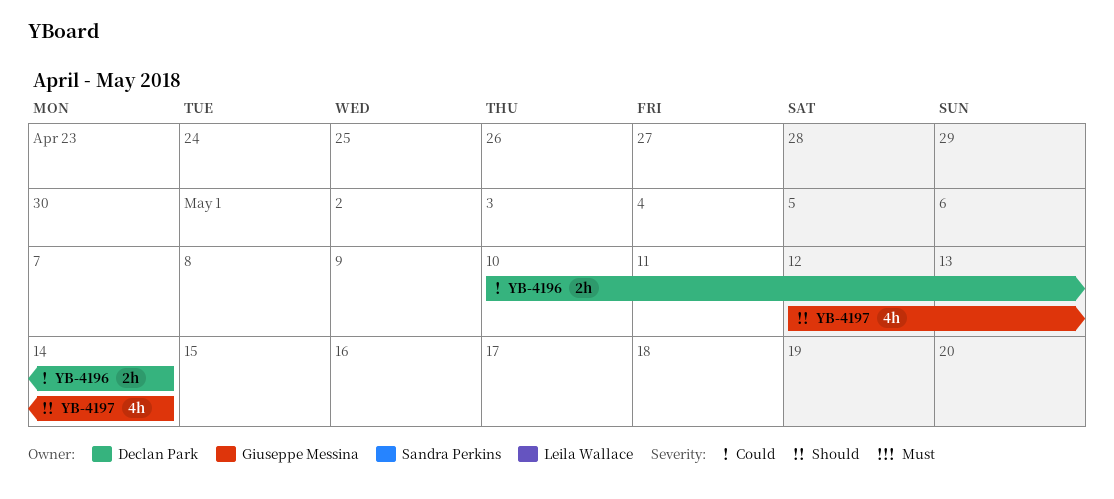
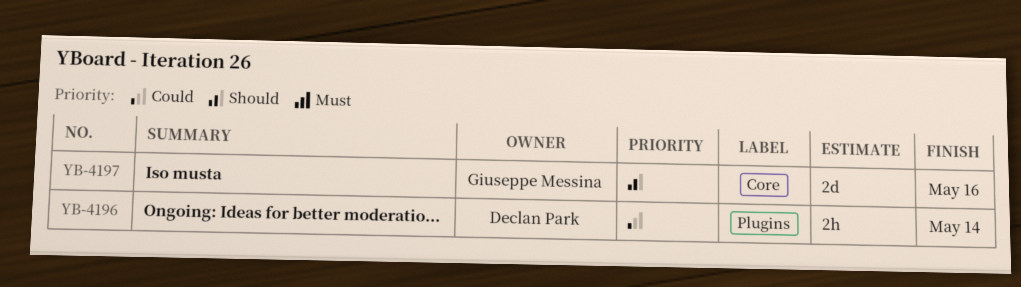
YB-4197, estimate: 4h -> 2d
YB-4197, due: May 14 -> May 16

